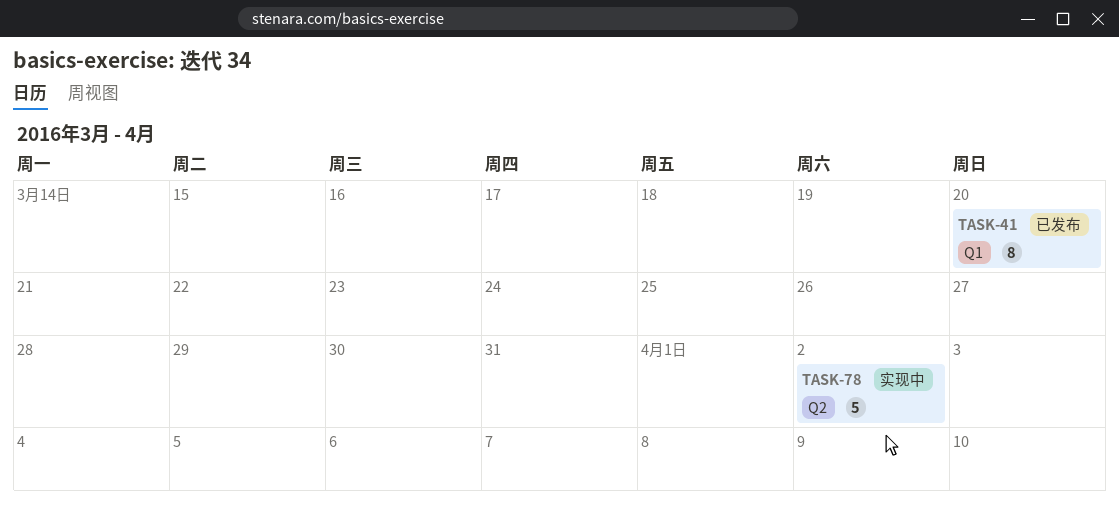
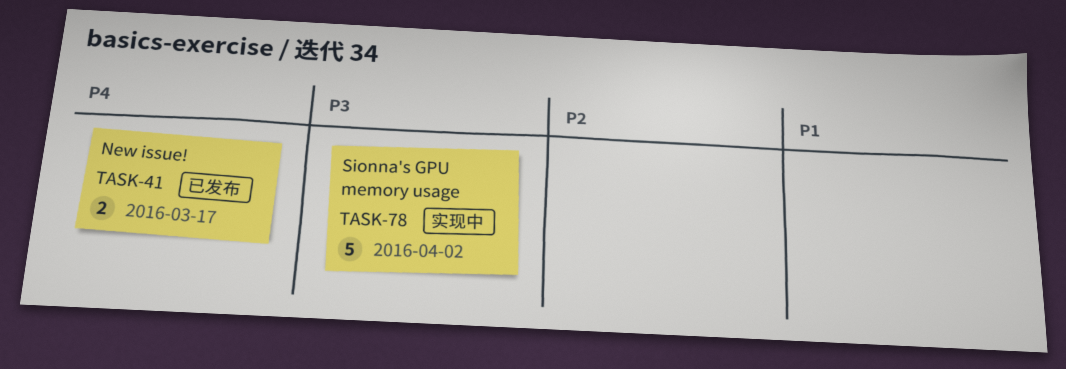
TASK-41, estimate: 8 -> 2
TASK-41, due: Mar 20 -> Mar 17

